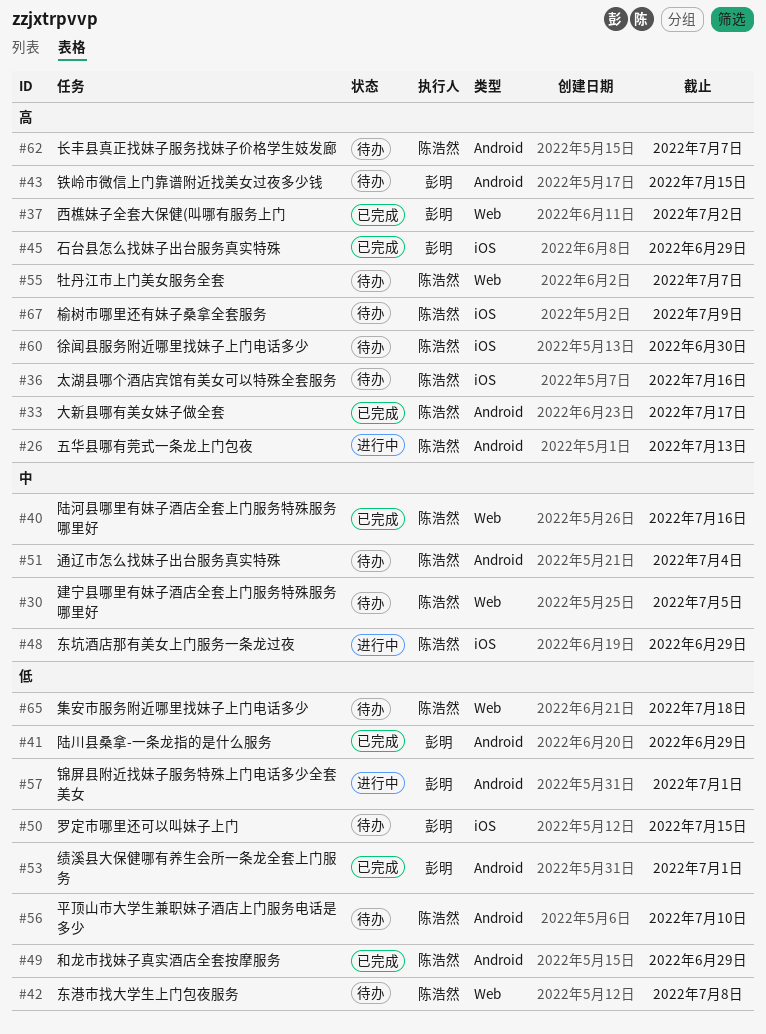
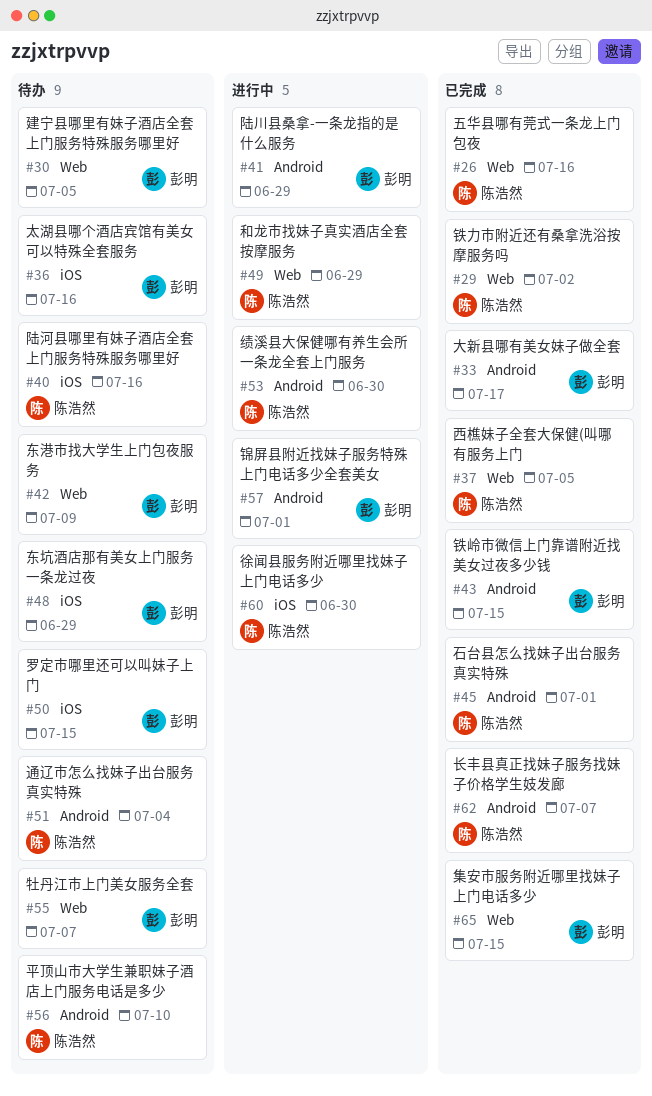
#26, status: 进行中 -> 已完成
#26, label: Android -> Web
#26, due: Jul 13 -> Jul 16
#29: none -> present
#30, owner: 陈浩然 -> 彭明
#33, owner: 陈浩然 -> 彭明
#36, owner: 陈浩然 -> 彭明
#37, owner: 彭明 -> 陈浩然
#37, due: Jul 2 -> Jul 5
#40, status: 已完成 -> 待办
#40, label: Web -> iOS
#41, status: 已完成 -> 进行中
#42, owner: 陈浩然 -> 彭明
#42, due: Jul 8 -> Jul 9
#43, status: 待办 -> 已完成
#45, owner: 彭明 -> 陈浩然
#45, label: iOS -> Android
#45, due: Jun 29 -> Jul 1
#48, status: 进行中 -> 待办
#48, owner: 陈浩然 -> 彭明
#49, status: 已完成 -> 进行中
#49, label: Android -> Web
#53, status: 已完成 -> 进行中
#53, owner: 彭明 -> 陈浩然
#53, due: Jul 1 -> Jun 30
#55, owner: 陈浩然 -> 彭明
#60, status: 待办 -> 进行中
#62, status: 待办 -> 已完成
#65, status: 待办 -> 已完成
#65, owner: 陈浩然 -> 彭明
#65, due: Jul 18 -> Jul 15
#67: present -> none

